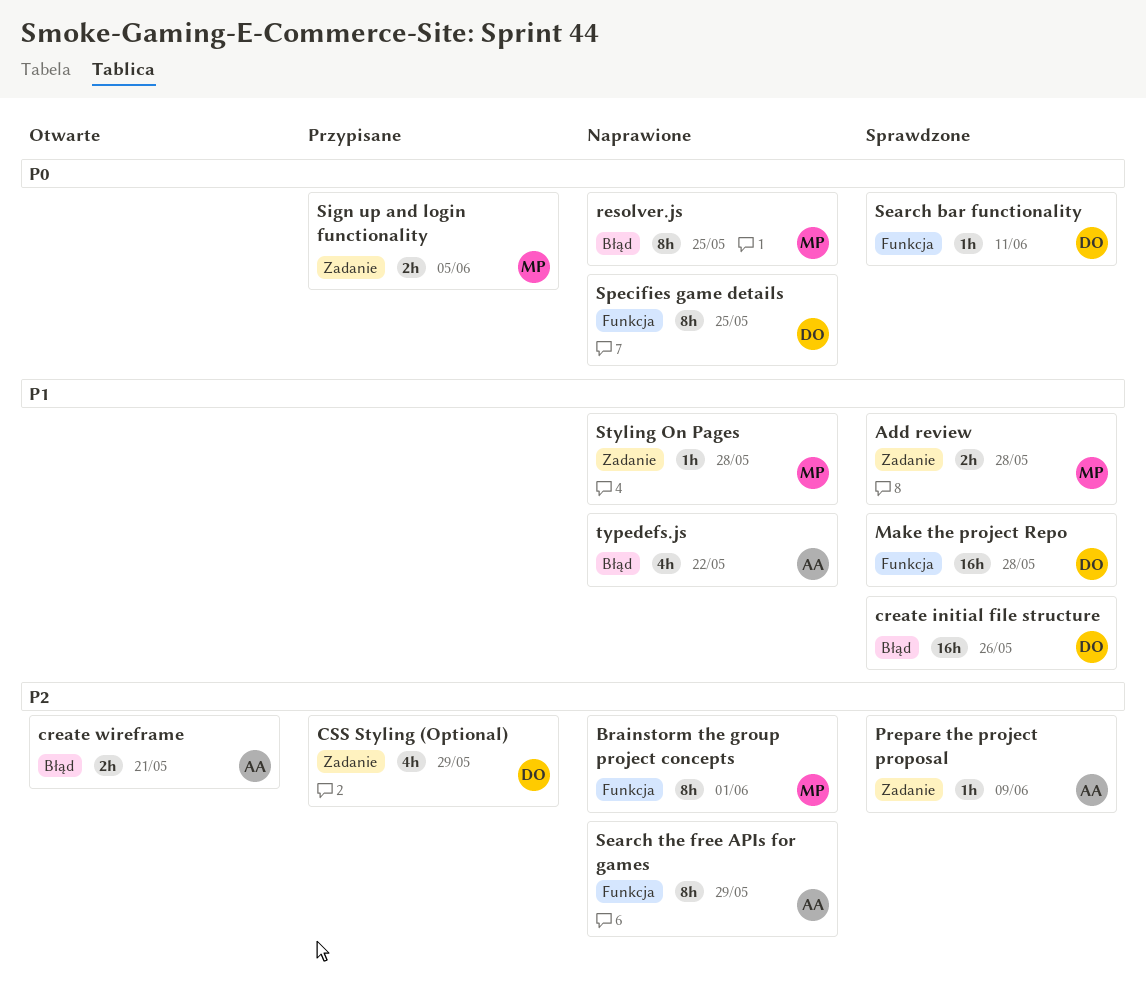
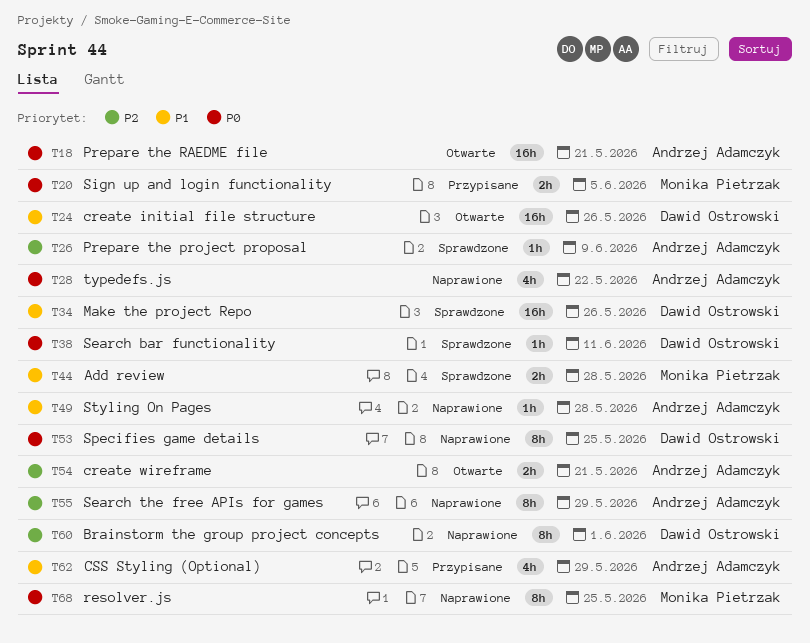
Brainstorm the group project concepts, owner: Monika Pietrzak -> Dawid Ostrowski
create initial file structure, status: Sprawdzone -> Otwarte
CSS Styling (Optional), owner: Dawid Ostrowski -> Andrzej Adamczyk
CSS Styling (Optional), priority: P2 -> P1
Make the project Repo, due: May 28 -> May 26
Prepare the RAEDME file: none -> present
Styling On Pages, owner: Monika Pietrzak -> Andrzej Adamczyk
typedefs.js, priority: P1 -> P0

